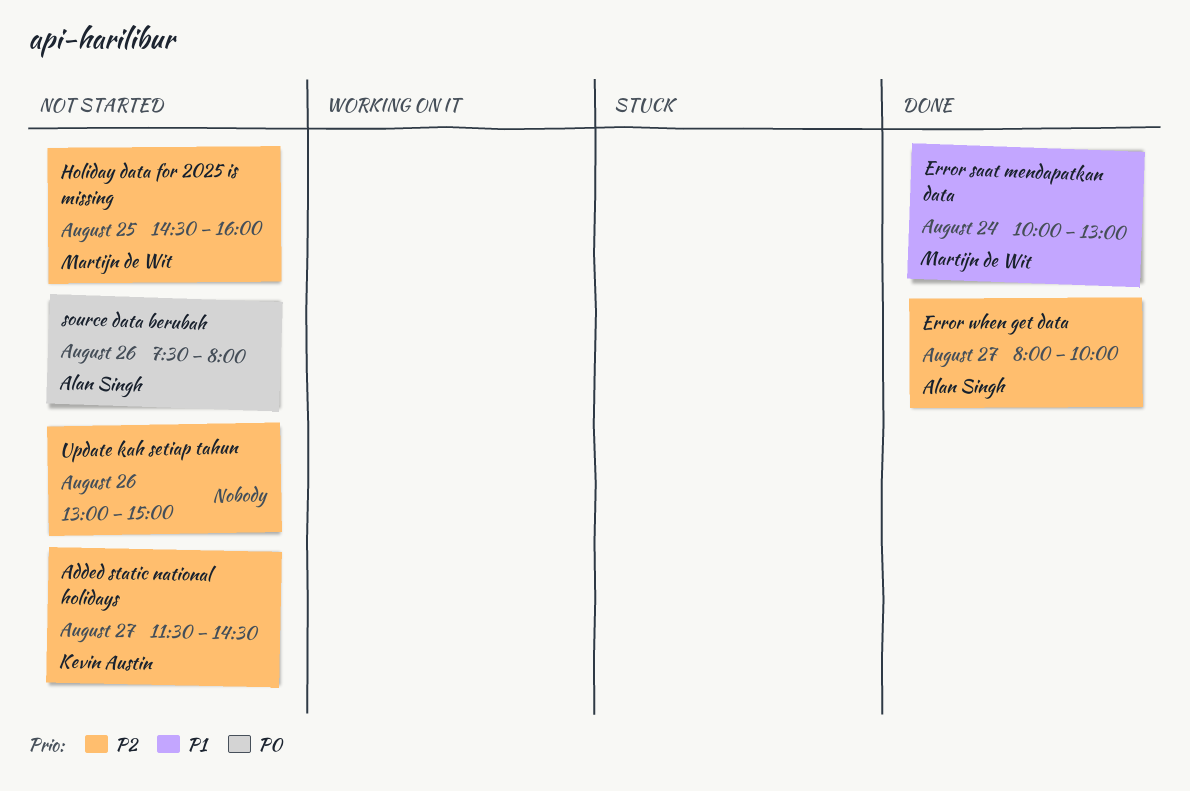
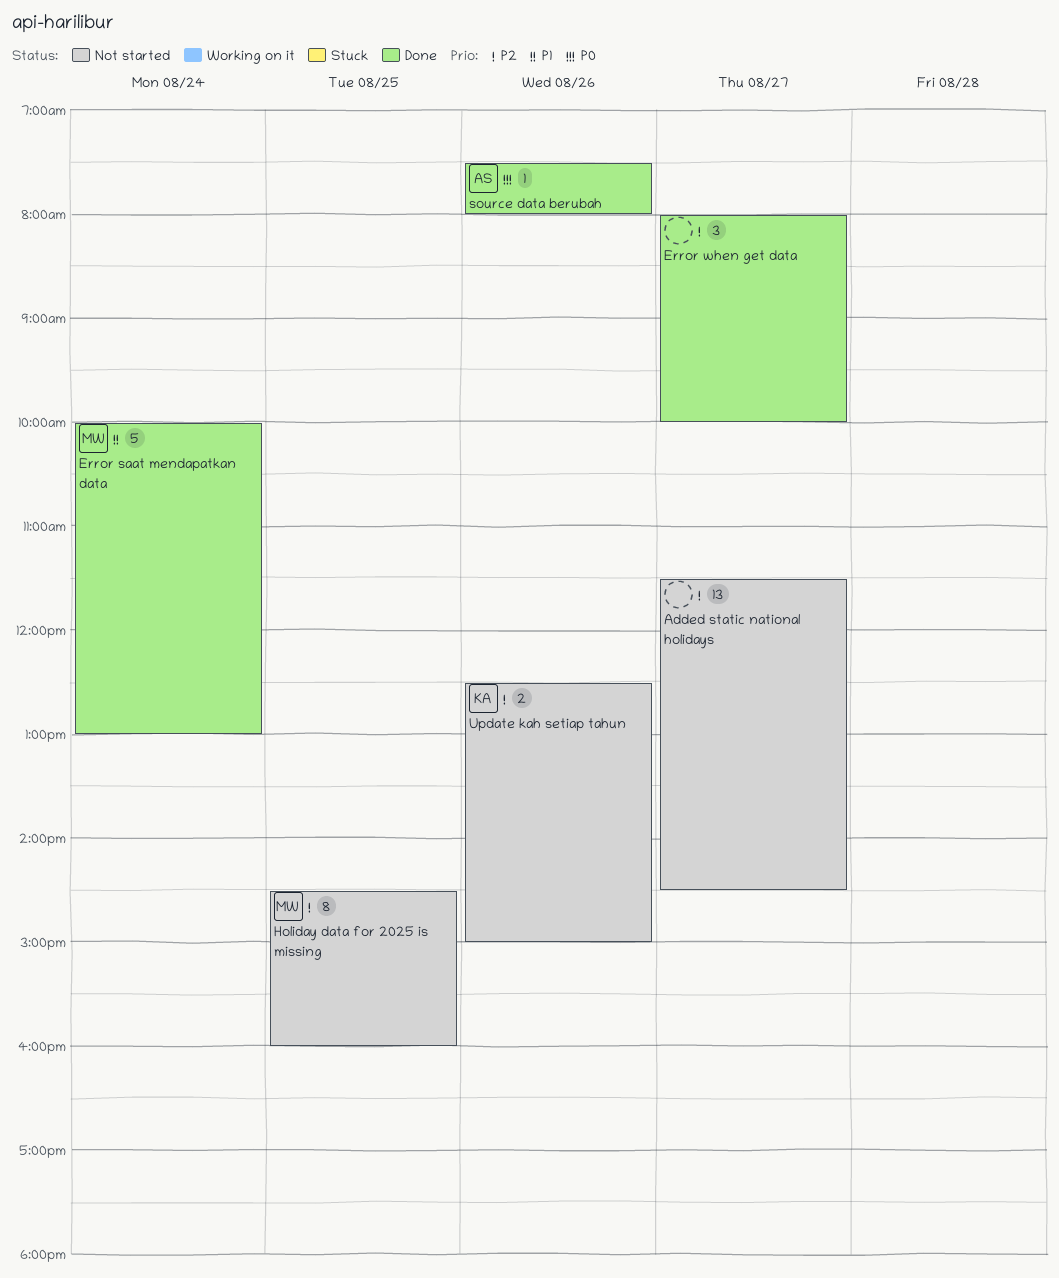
Added static national holidays, owner: Kevin Austin -> none
Error when get data, owner: Alan Singh -> none
source data berubah, status: Not started -> Done
Update kah setiap tahun, owner: none -> Kevin Austin
Update kah setiap tahun, begins: 13:00 -> 12:30

